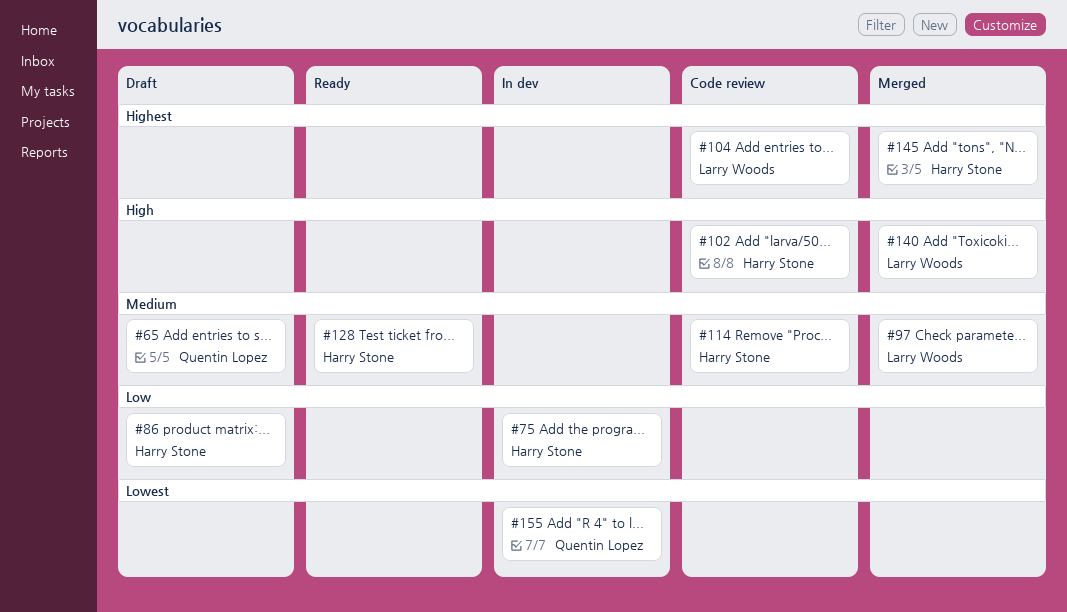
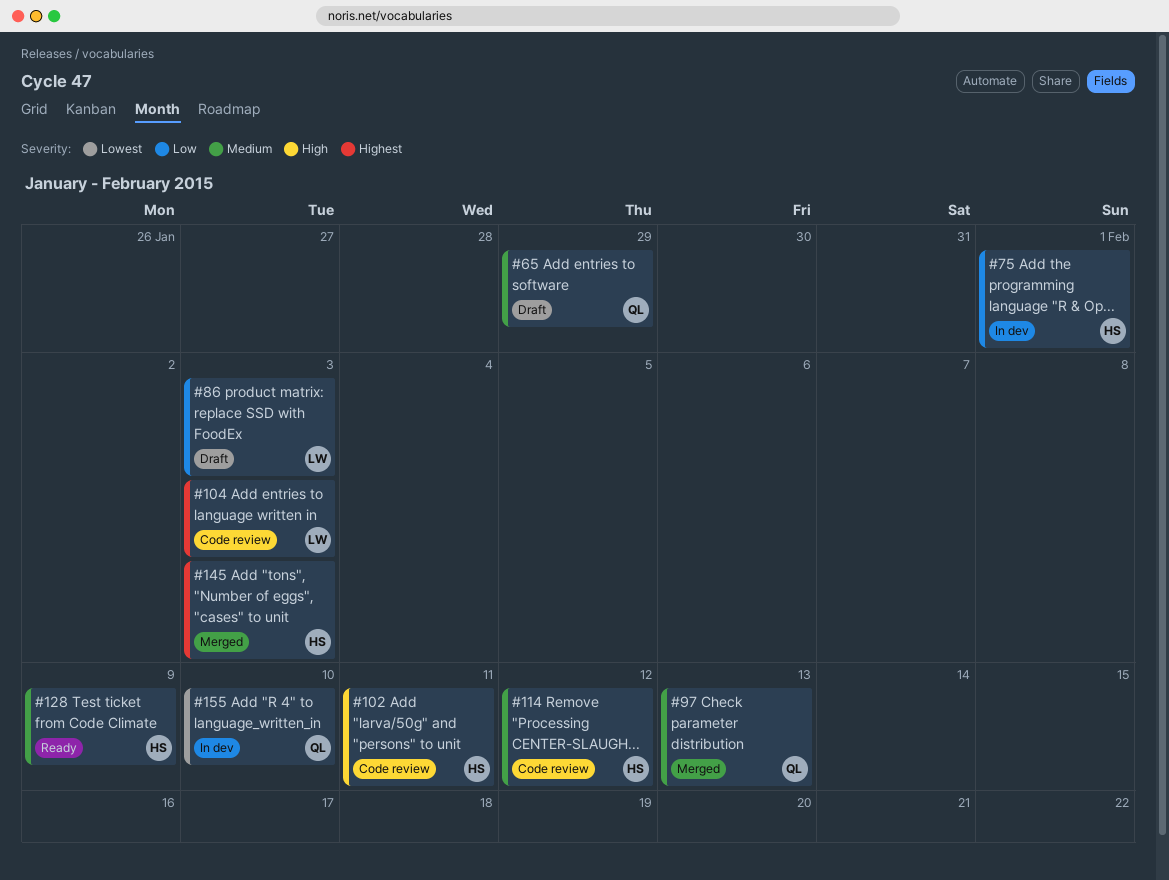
#86, owner: Harry Stone -> Larry Woods
#97, owner: Larry Woods -> Quentin Lopez
#140: present -> none

